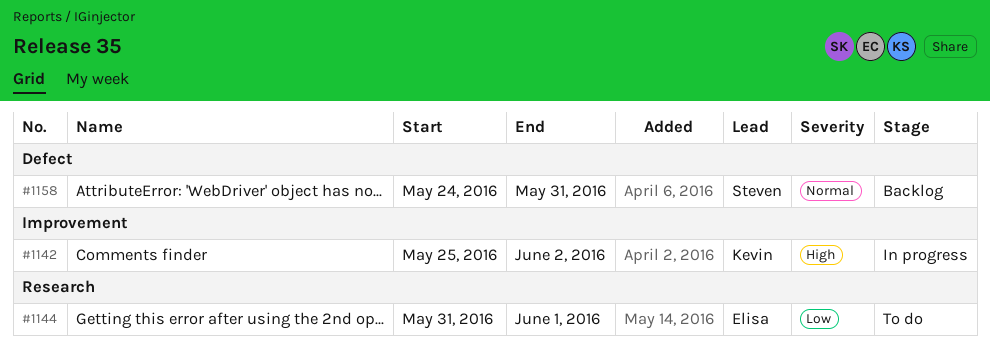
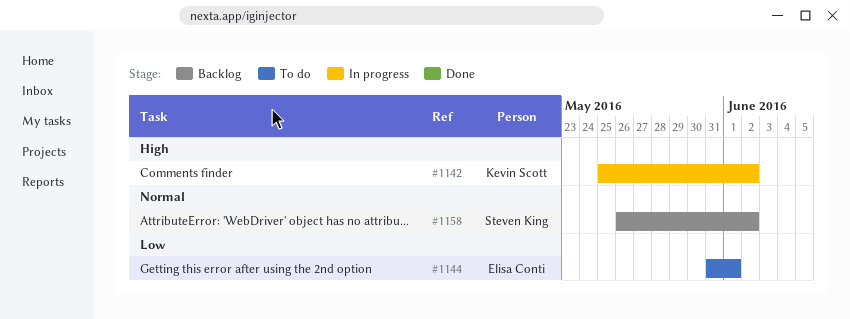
#1158, start: May 24 -> May 26
#1158, due: May 31 -> Jun 2

